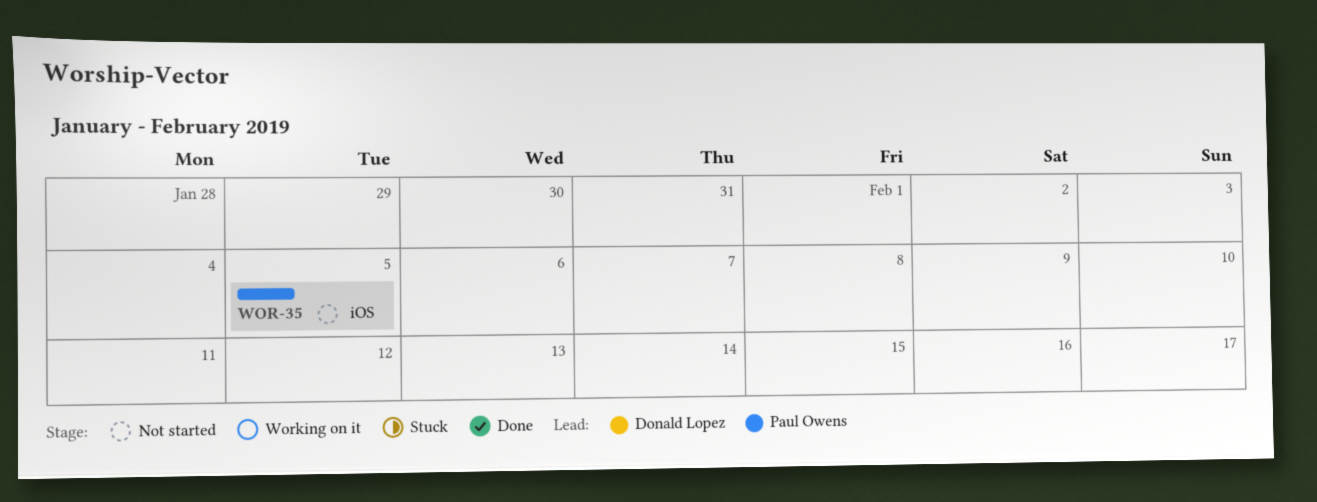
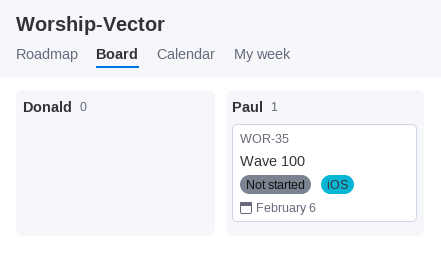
WOR-35, due: Feb 5 -> Feb 6

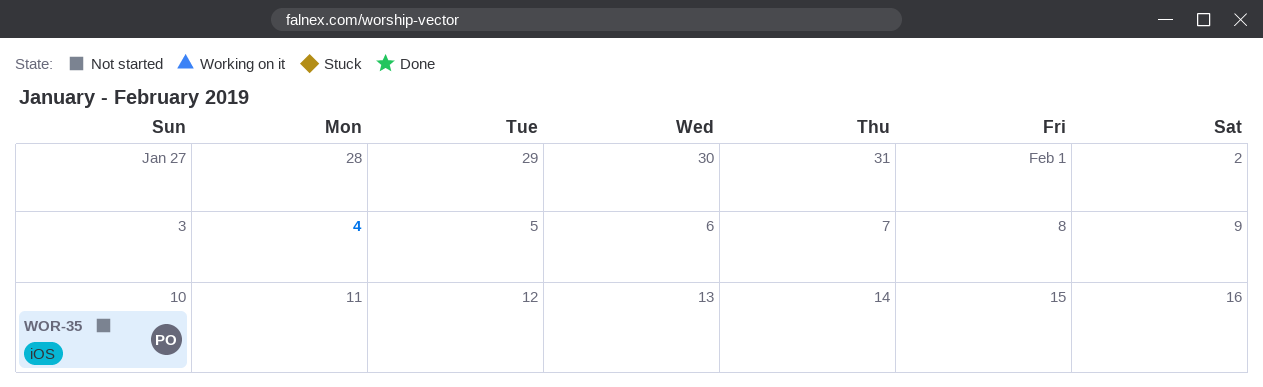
WOR-35, due: Feb 6 -> Feb 10

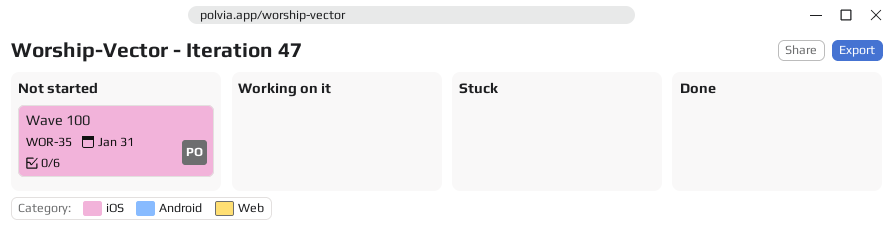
WOR-35, due: Feb 10 -> Jan 31

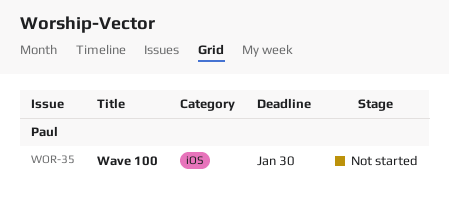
WOR-35, due: Jan 31 -> Jan 30

